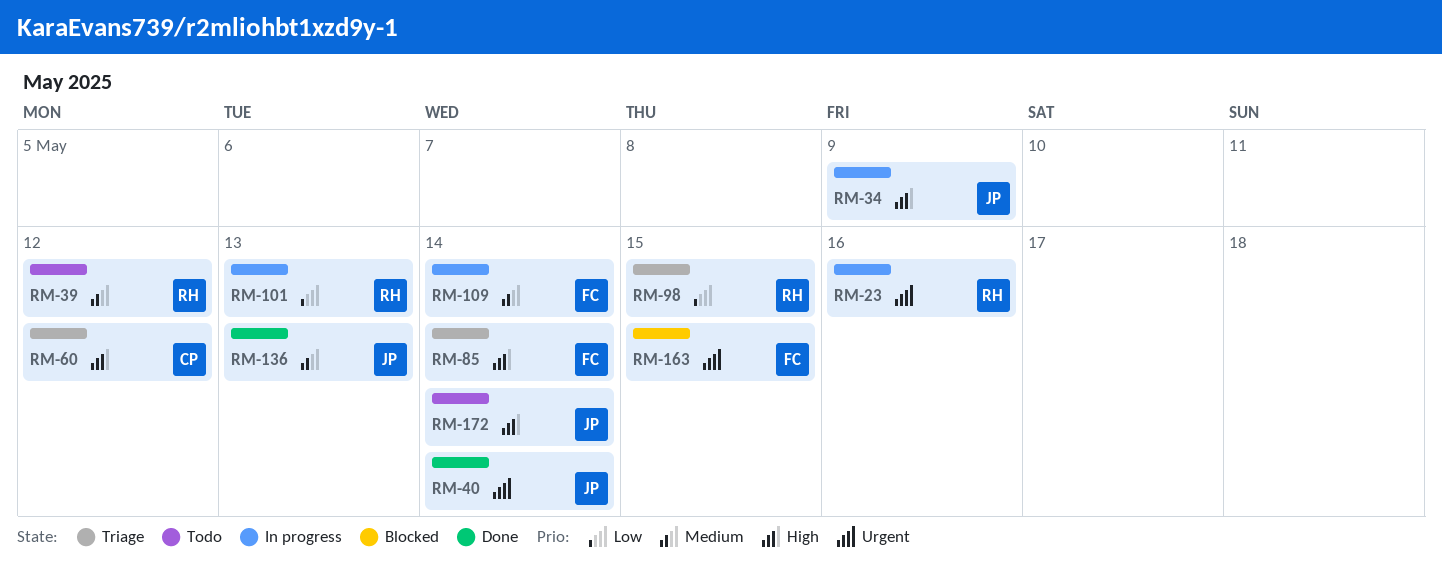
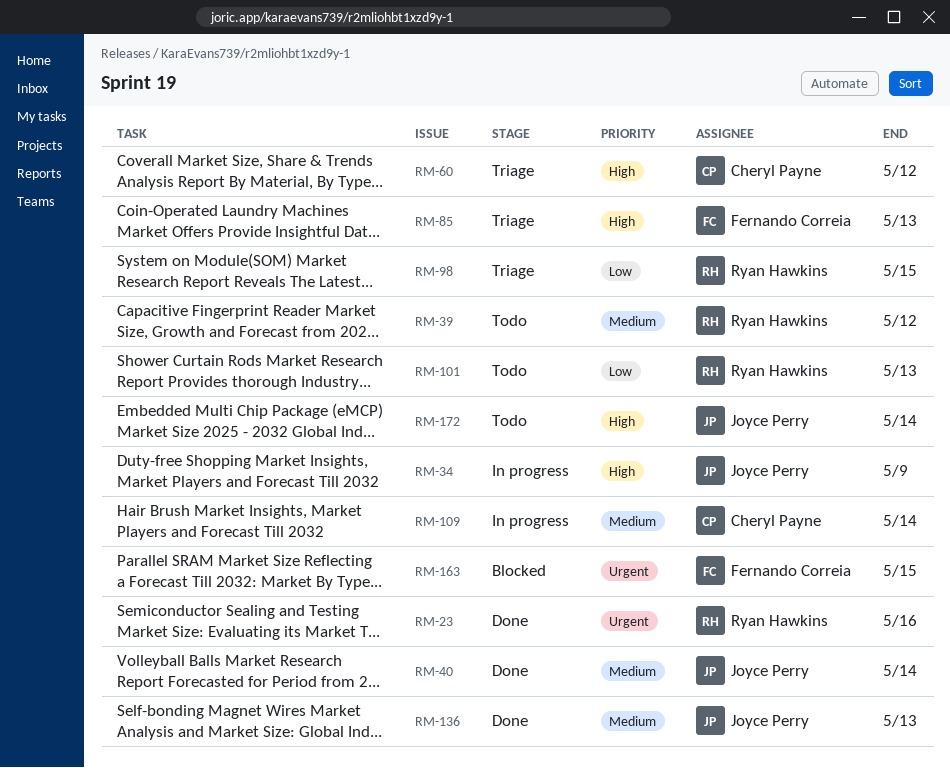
RM-23, status: In progress -> Done
RM-40, priority: Urgent -> Medium
RM-85, due: May 14 -> May 13
RM-101, status: In progress -> Todo
RM-109, owner: Fernando Correia -> Cheryl Payne

